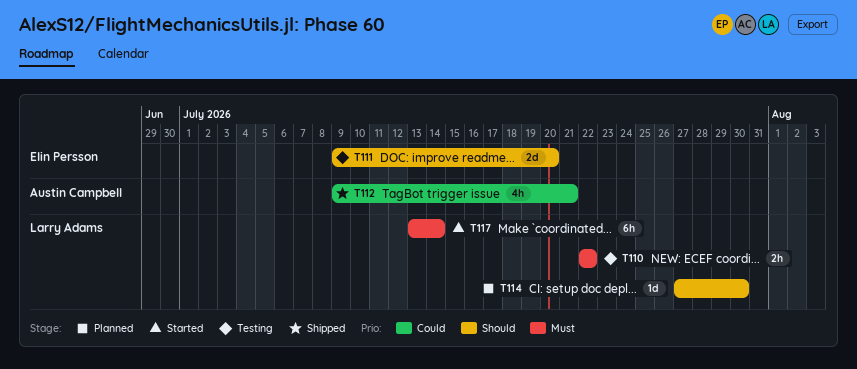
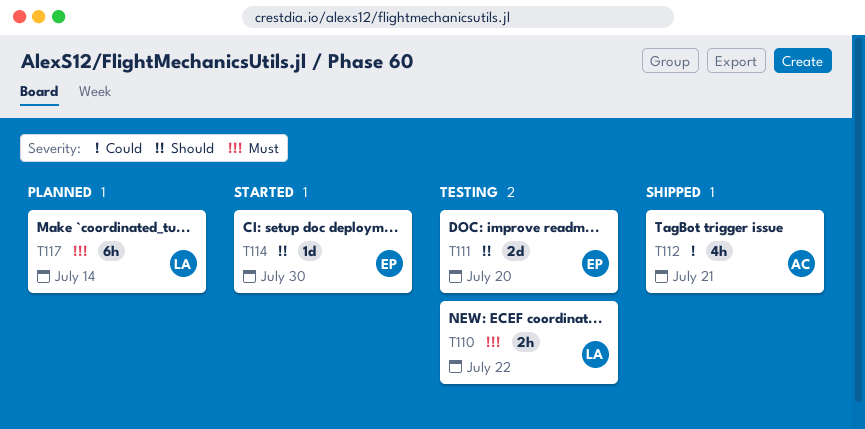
T114, status: Planned -> Started
T114, owner: Larry Adams -> Elin Persson
T117, status: Started -> Planned

